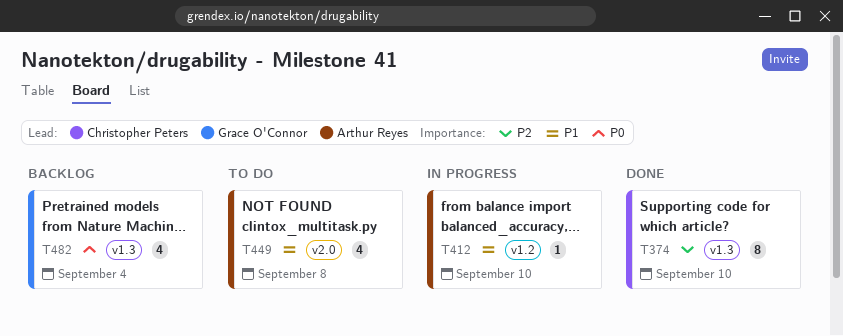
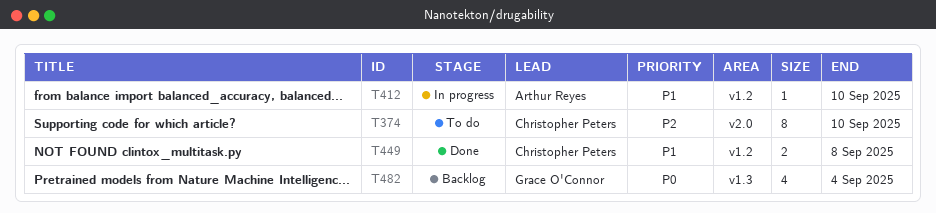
T374, status: Done -> To do
T374, label: v1.3 -> v2.0
T449, status: To do -> Done
T449, owner: Arthur Reyes -> Christopher Peters
T449, label: v2.0 -> v1.2
T449, estimate: 4 -> 2

